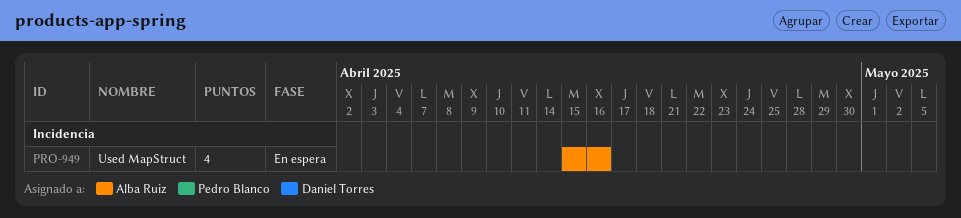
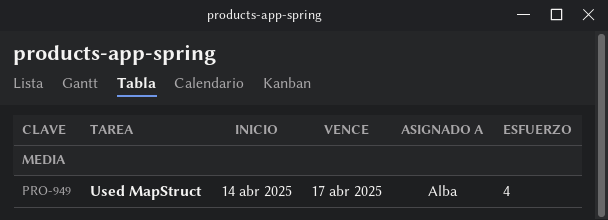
PRO-949, start: Apr 15 -> Apr 14
PRO-949, due: Apr 16 -> Apr 17

